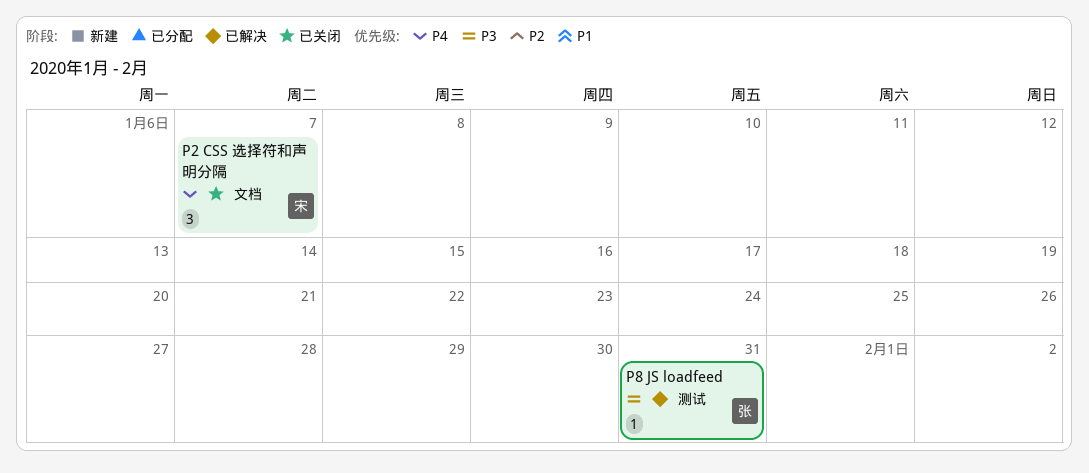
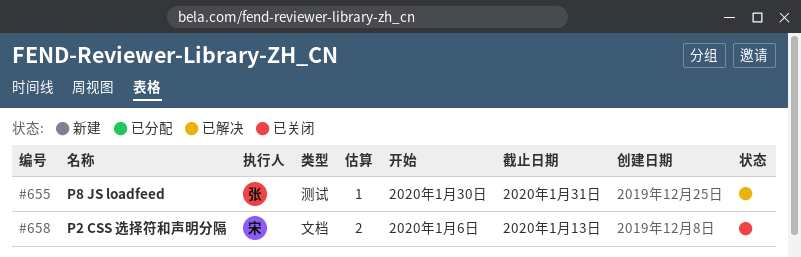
P2 CSS 选择符和声明分隔, estimate: 3 -> 2
P2 CSS 选择符和声明分隔, due: Jan 7 -> Jan 13

